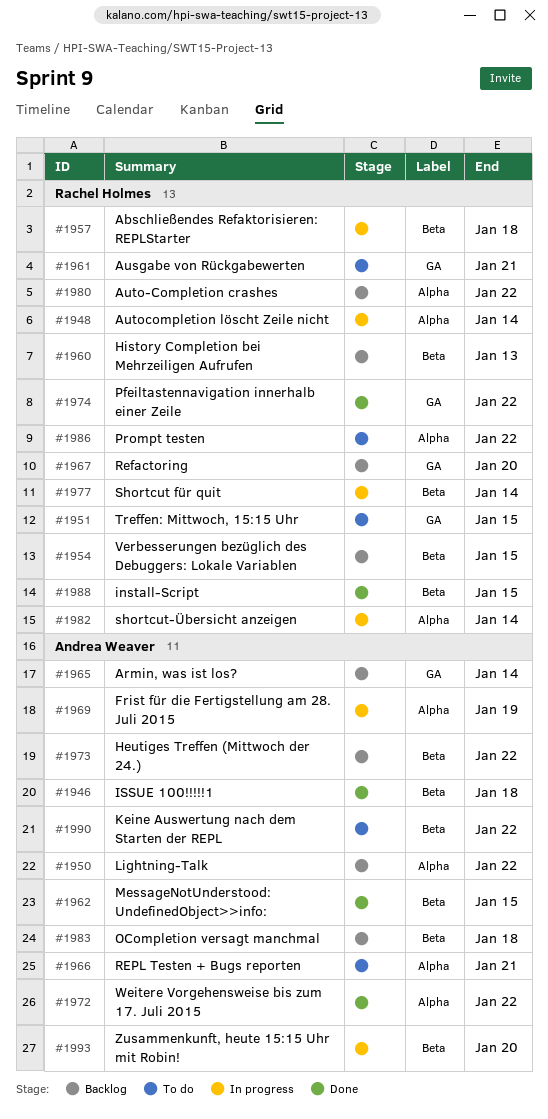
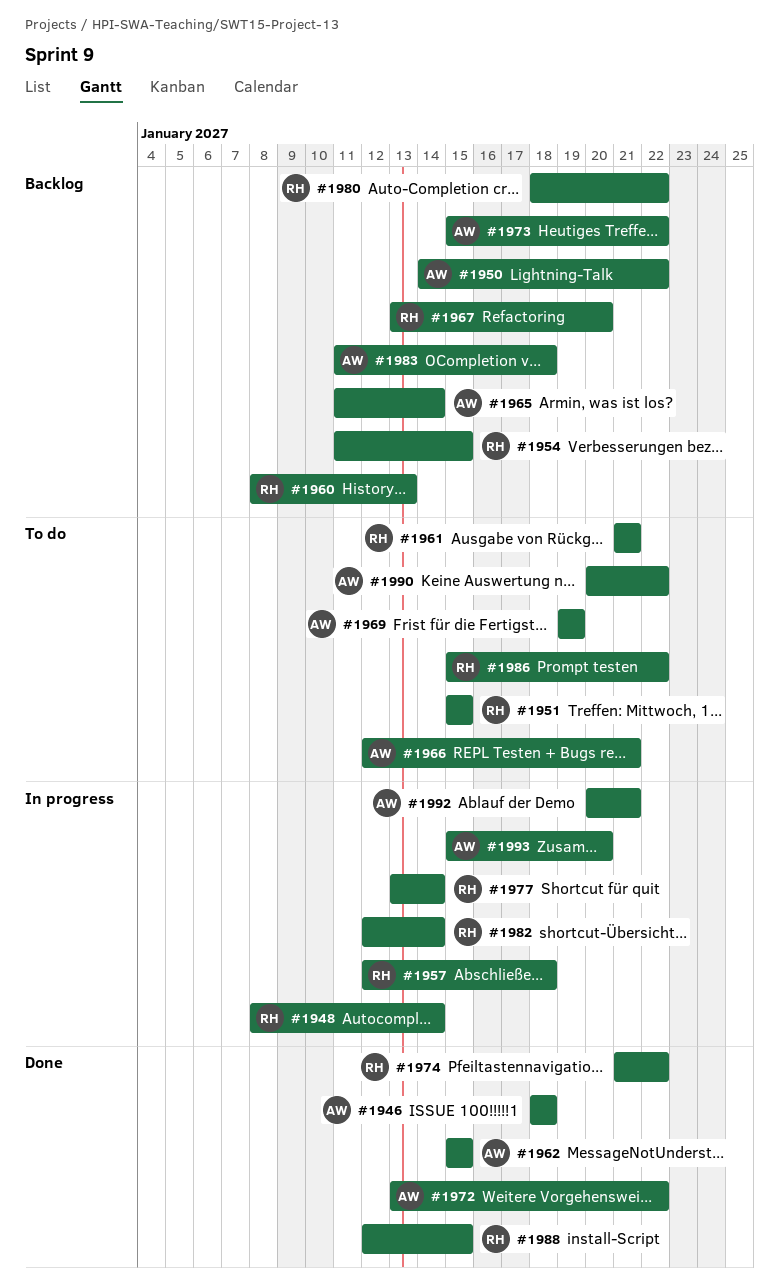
#1969, status: In progress -> To do
#1992: none -> present

